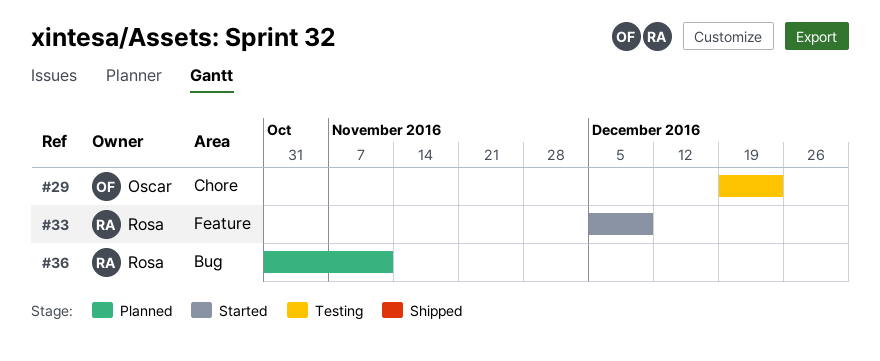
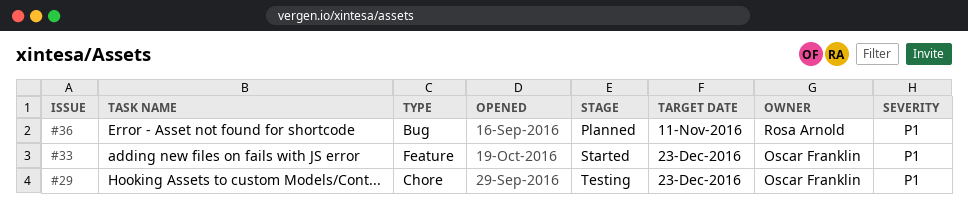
#33, owner: Rosa Arnold -> Oscar Franklin
#33, due: Dec 9 -> Dec 23

